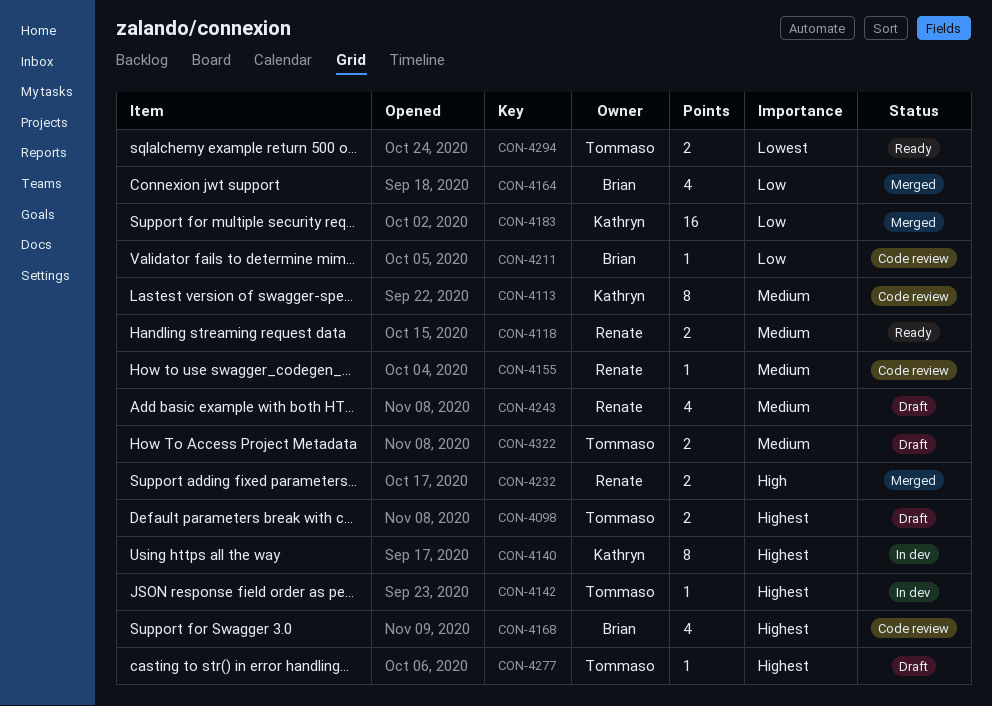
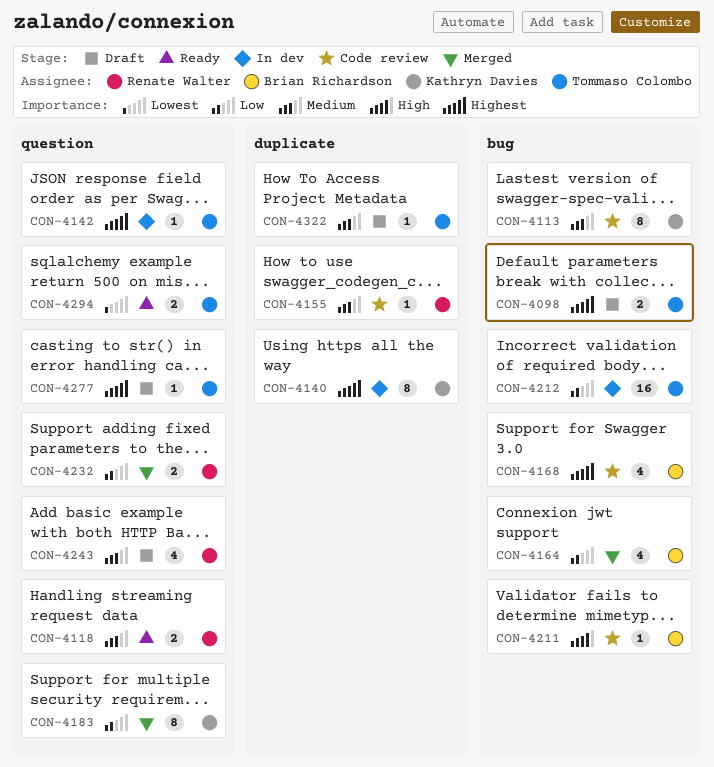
CON-4183, estimate: 16 -> 8
CON-4211, priority: Low -> High
CON-4212: none -> present
CON-4232, priority: High -> Low
CON-4322, estimate: 2 -> 1

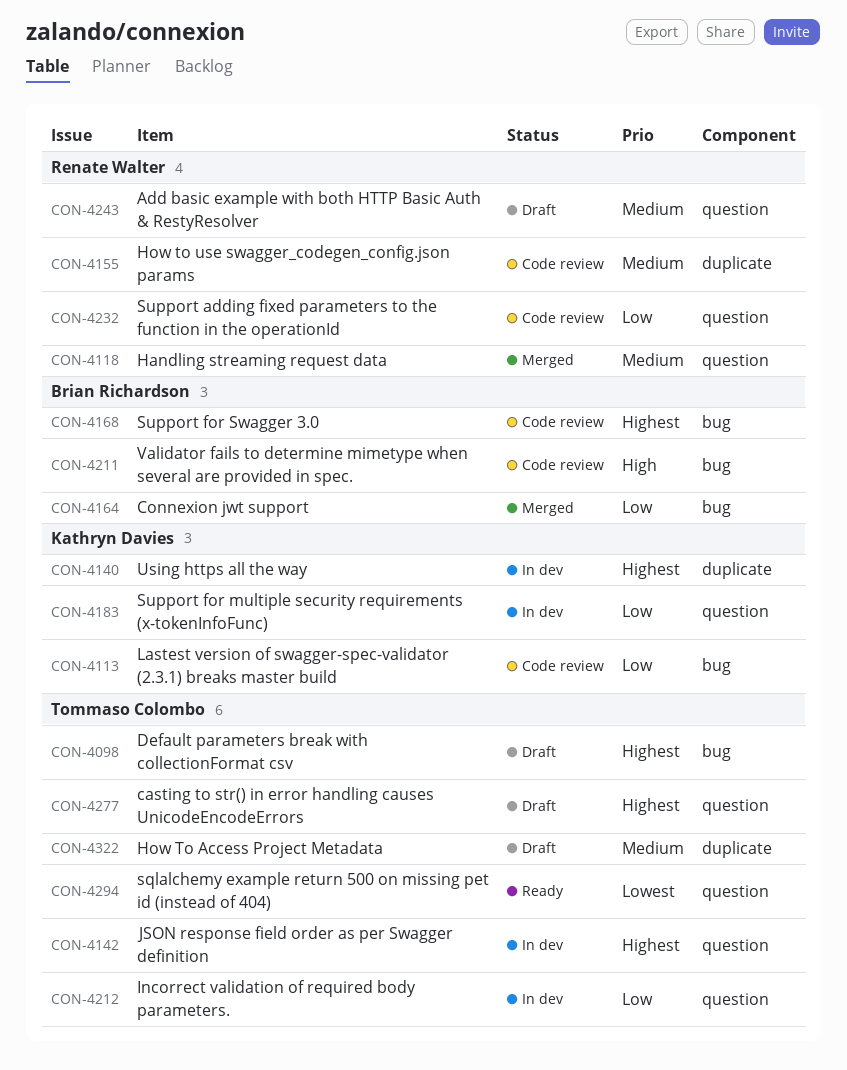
CON-4113, priority: Medium -> Low
CON-4118, status: Ready -> Merged
CON-4183, status: Merged -> In dev
CON-4212, label: bug -> question
CON-4232, status: Merged -> Code review

